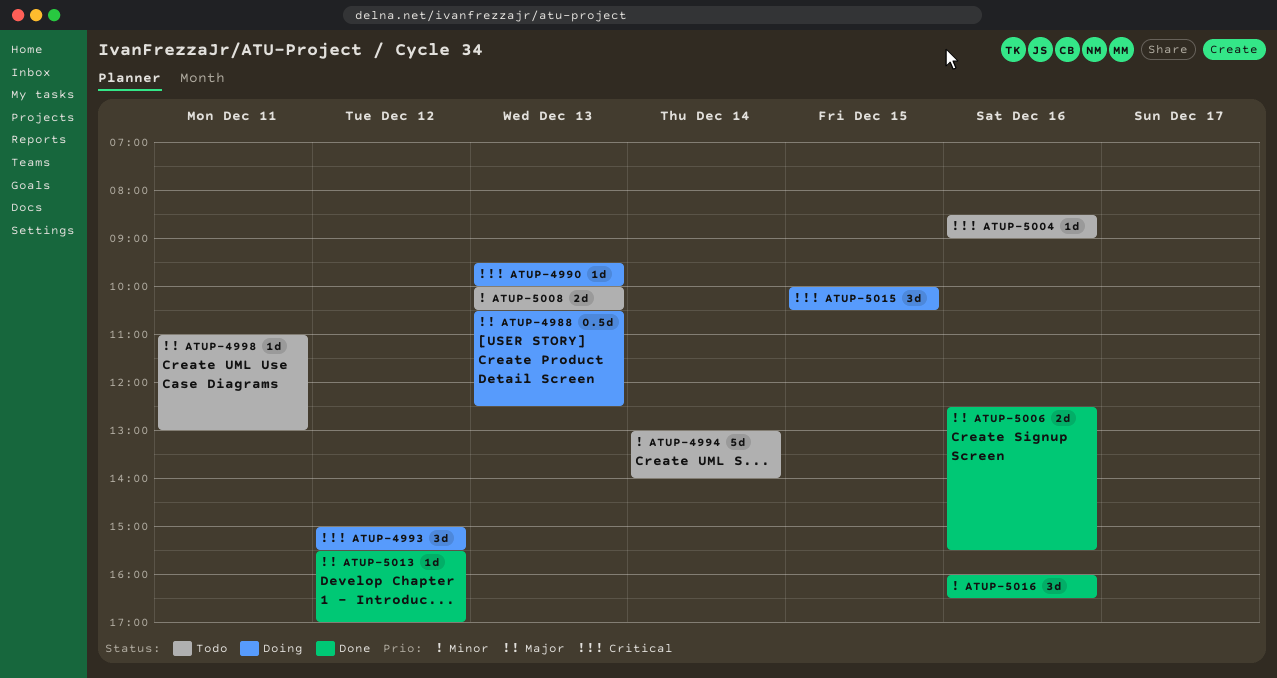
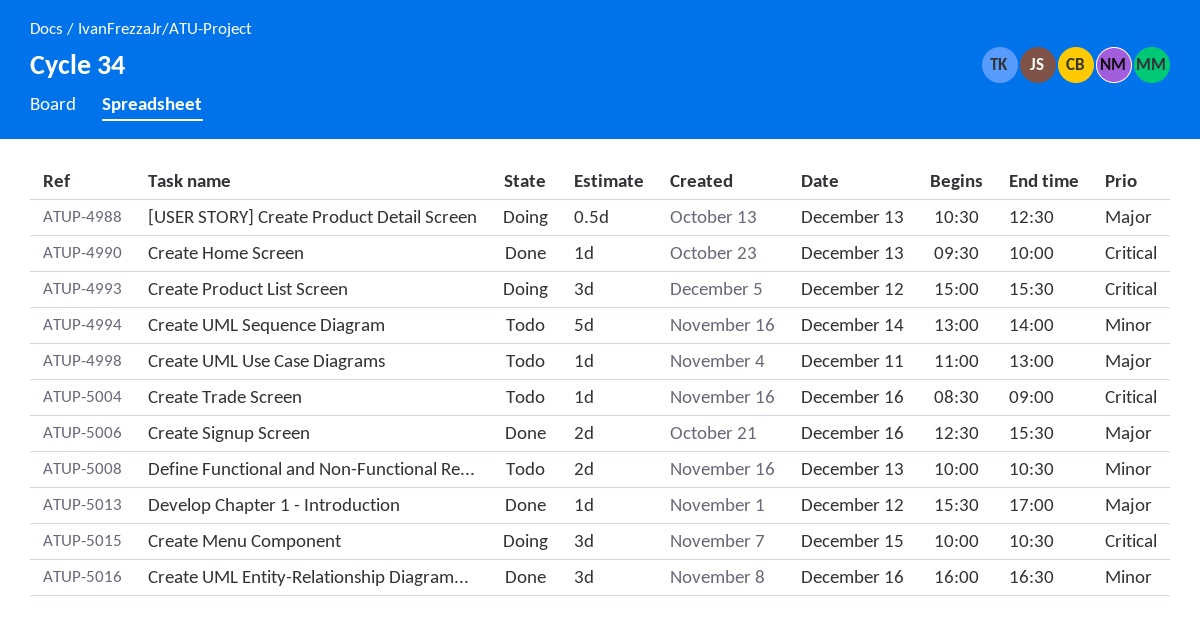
ATUP-4990, status: Doing -> Done

